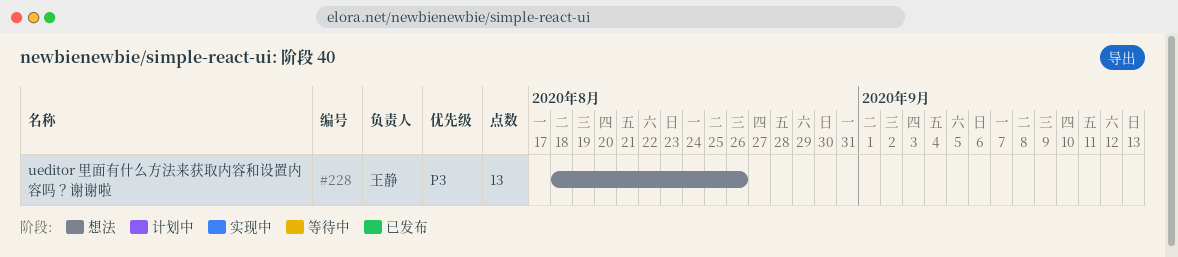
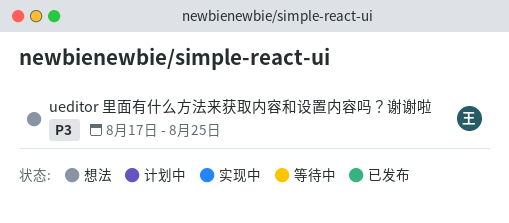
ueditor 里面有什么方法来获取内容和设置内容吗？谢谢啦, start: Aug 18 -> Aug 17
ueditor 里面有什么方法来获取内容和设置内容吗？谢谢啦, due: Aug 26 -> Aug 25

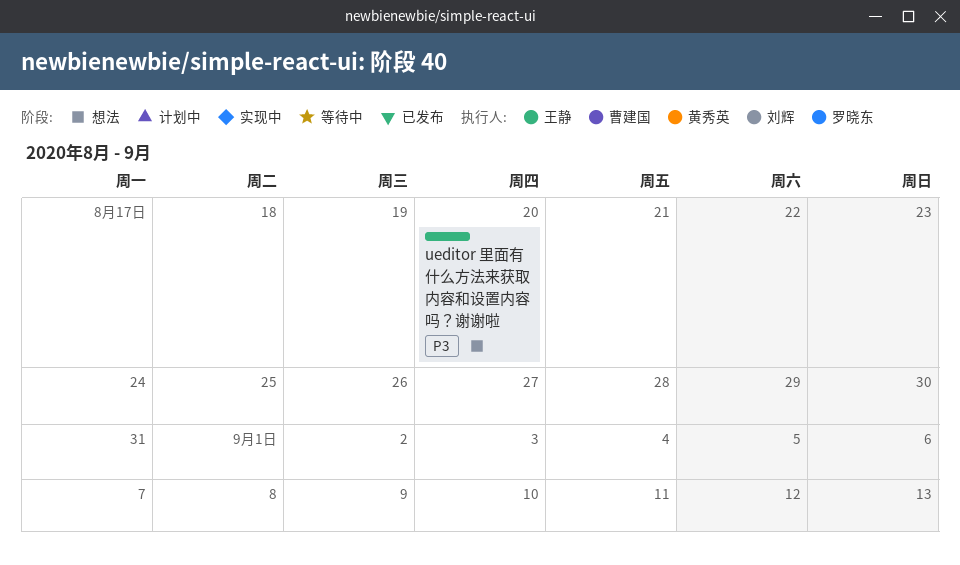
ueditor 里面有什么方法来获取内容和设置内容吗？谢谢啦, due: Aug 25 -> Aug 20

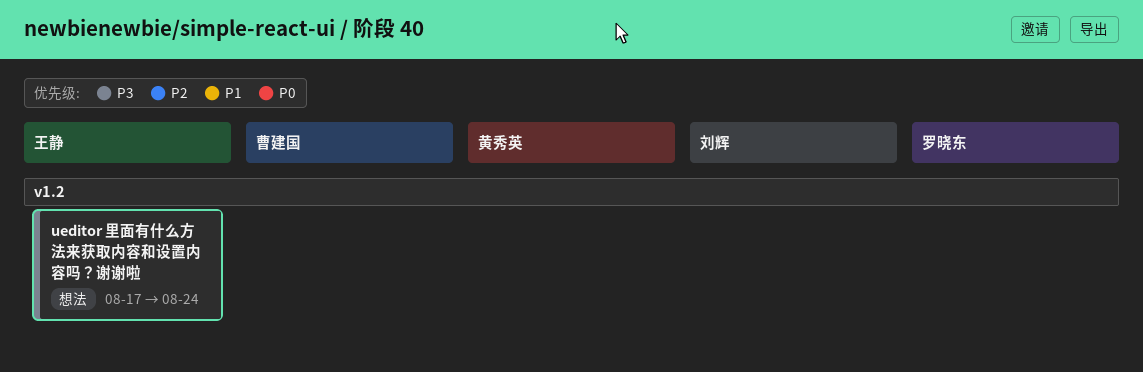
ueditor 里面有什么方法来获取内容和设置内容吗？谢谢啦, due: Aug 20 -> Aug 24

